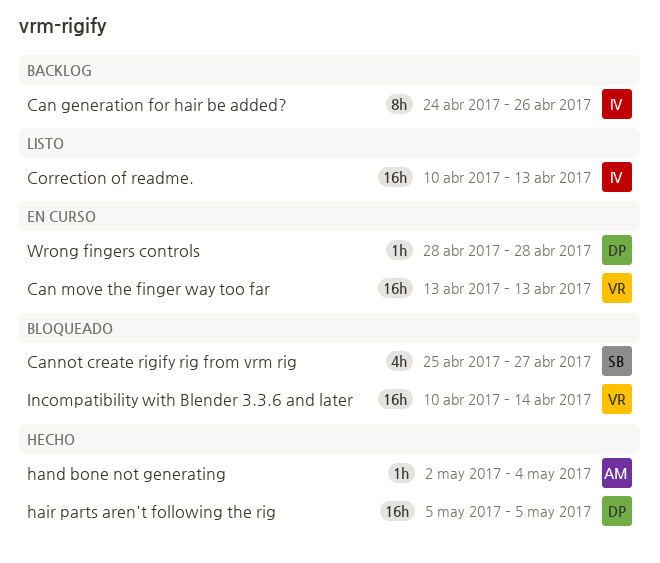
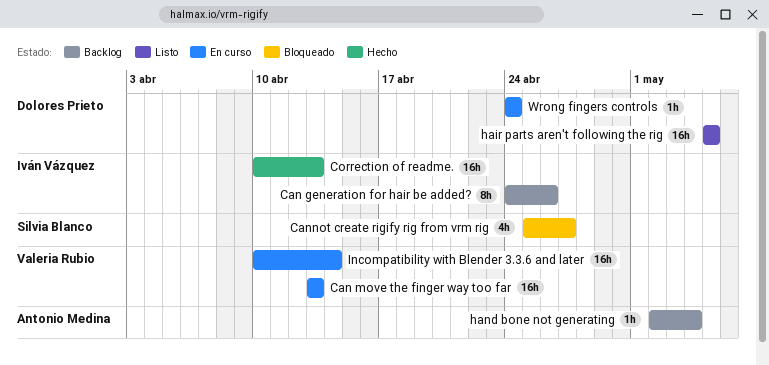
Correction of readme., status: Listo -> Hecho
hair parts aren't following the rig, status: Hecho -> Listo
hand bone not generating, status: Hecho -> Backlog
Incompatibility with Blender 3.3.6 and later, status: Bloqueado -> En curso
Wrong fingers controls, start: Apr 28 -> Apr 24
Wrong fingers controls, due: Apr 28 -> Apr 24

